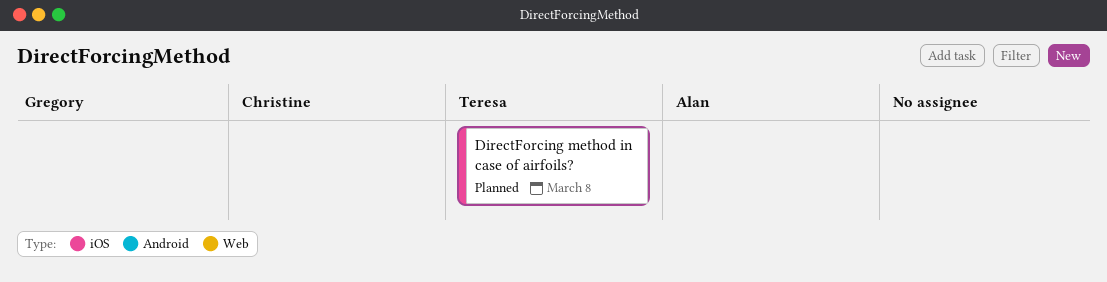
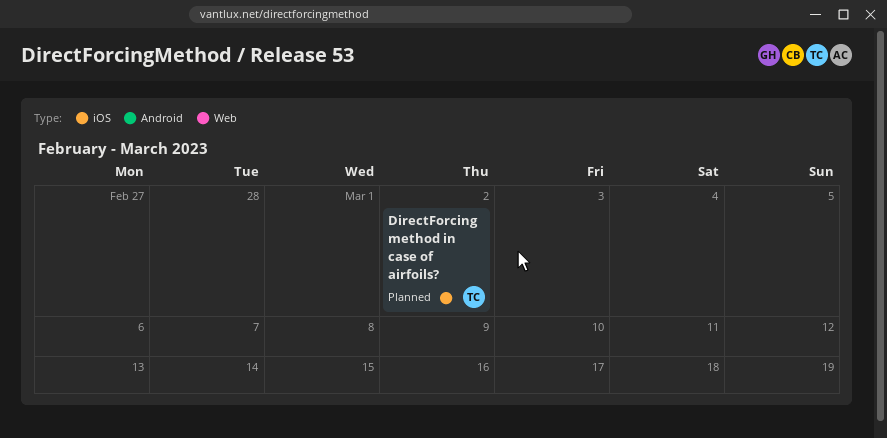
DirectForcing method in case of airfoils?, due: Mar 8 -> Mar 2

